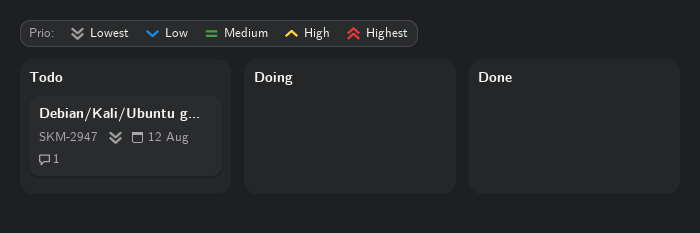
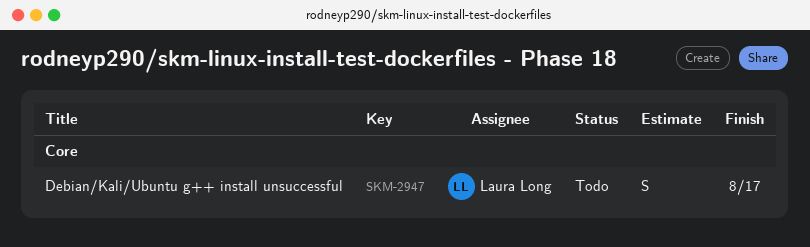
SKM-2947, due: Aug 12 -> Aug 17

